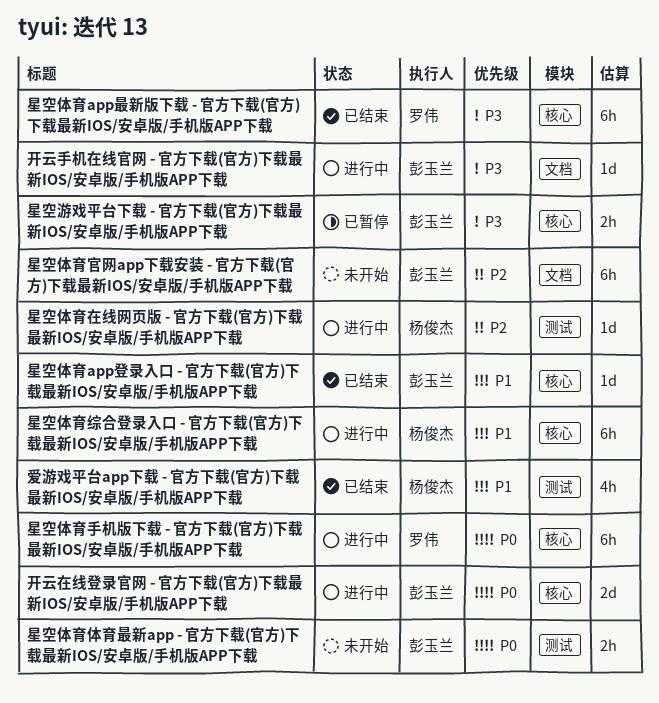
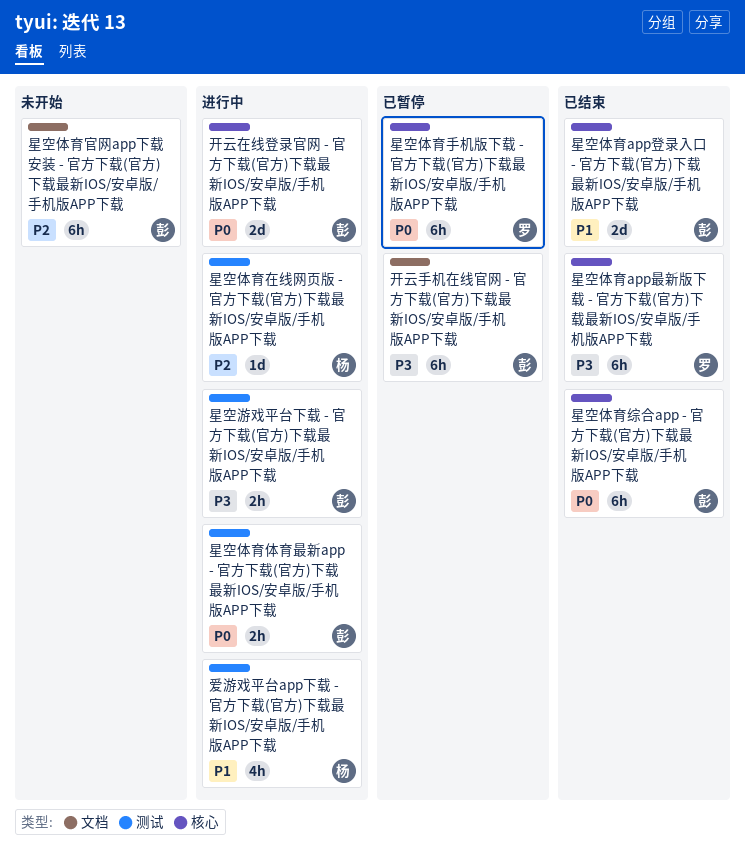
开云手机在线官网 - 官方下载(官方)下载最新IOS/安卓版/手机版APP下载, status: 进行中 -> 已暂停
开云手机在线官网 - 官方下载(官方)下载最新IOS/安卓版/手机版APP下载, estimate: 1d -> 6h
星空体育app登录入口 - 官方下载(官方)下载最新IOS/安卓版/手机版APP下载, estimate: 1d -> 2d
星空体育体育最新app - 官方下载(官方)下载最新IOS/安卓版/手机版APP下载, status: 未开始 -> 进行中
星空体育手机版下载 - 官方下载(官方)下载最新IOS/安卓版/手机版APP下载, status: 进行中 -> 已暂停
星空体育综合app - 官方下载(官方)下载最新IOS/安卓版/手机版APP下载: none -> present
星空体育综合登录入口 - 官方下载(官方)下载最新IOS/安卓版/手机版APP下载: present -> none
星空游戏平台下载 - 官方下载(官方)下载最新IOS/安卓版/手机版APP下载, status: 已暂停 -> 进行中
星空游戏平台下载 - 官方下载(官方)下载最新IOS/安卓版/手机版APP下载, label: 核心 -> 测试
爱游戏平台app下载 - 官方下载(官方)下载最新IOS/安卓版/手机版APP下载, status: 已结束 -> 进行中

